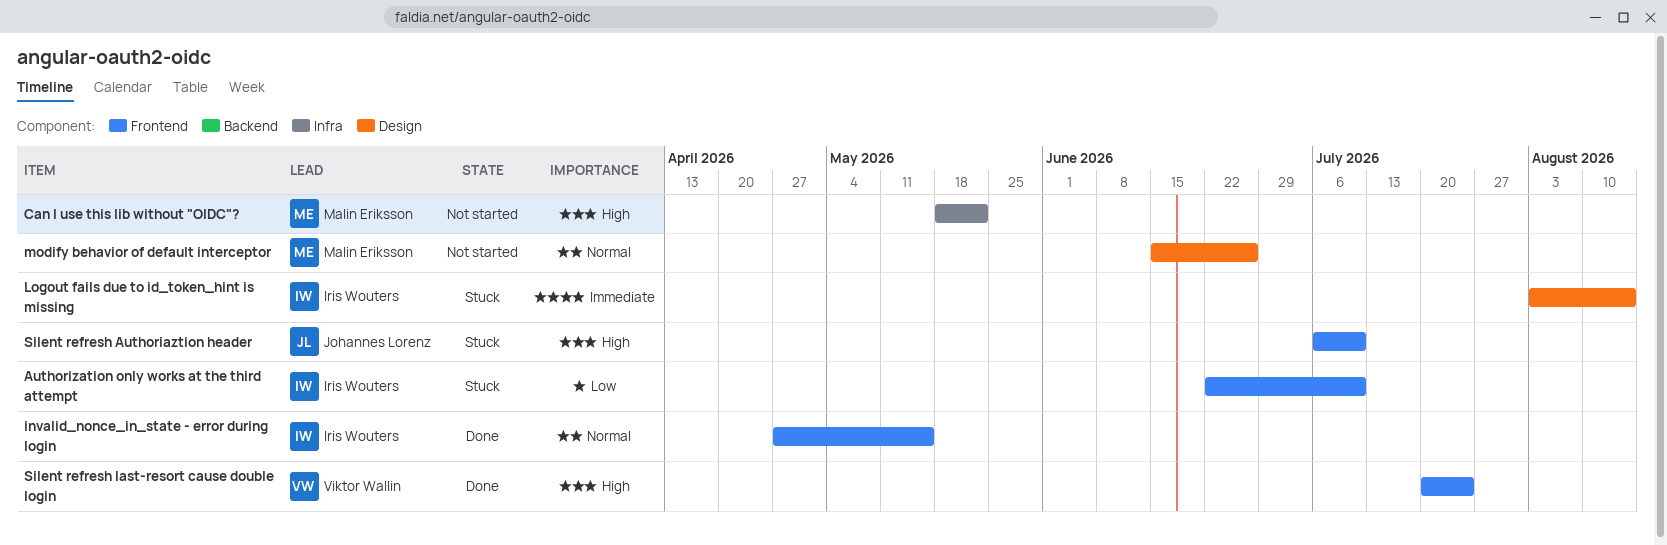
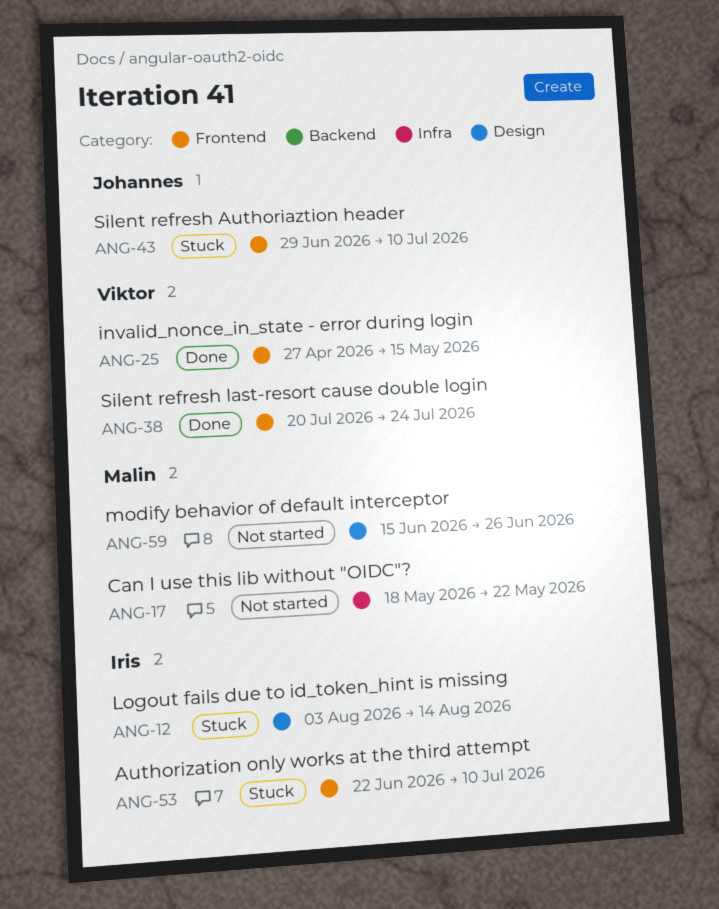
invalid_nonce_in_state - error during login, owner: Iris Wouters -> Viktor Wallin
Silent refresh Authoriaztion header, start: Jul 6 -> Jun 29

